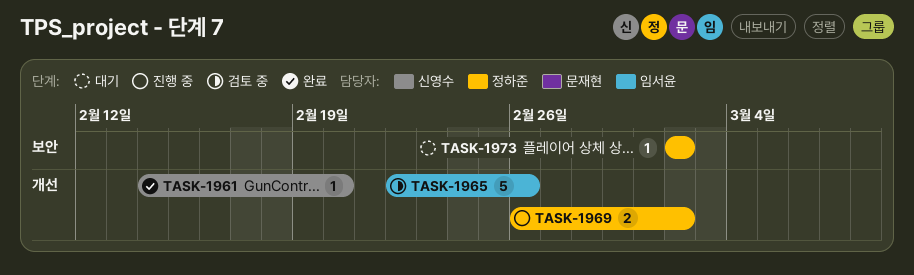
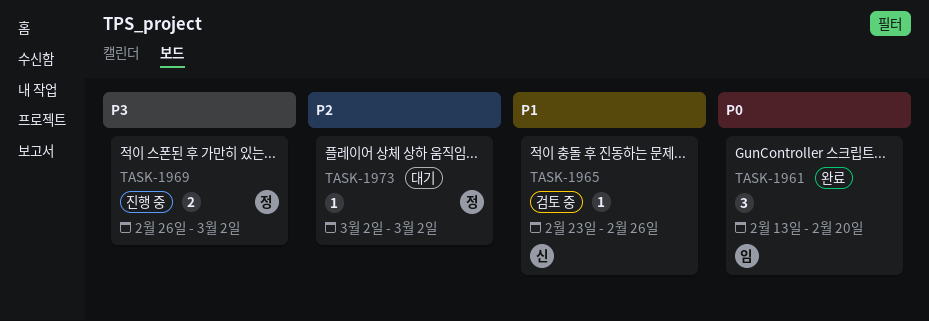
TASK-1961, owner: 신영수 -> 임서윤
TASK-1961, estimate: 1 -> 3
TASK-1961, start: Feb 14 -> Feb 13
TASK-1965, owner: 임서윤 -> 신영수
TASK-1965, estimate: 5 -> 1
TASK-1965, start: Feb 22 -> Feb 23

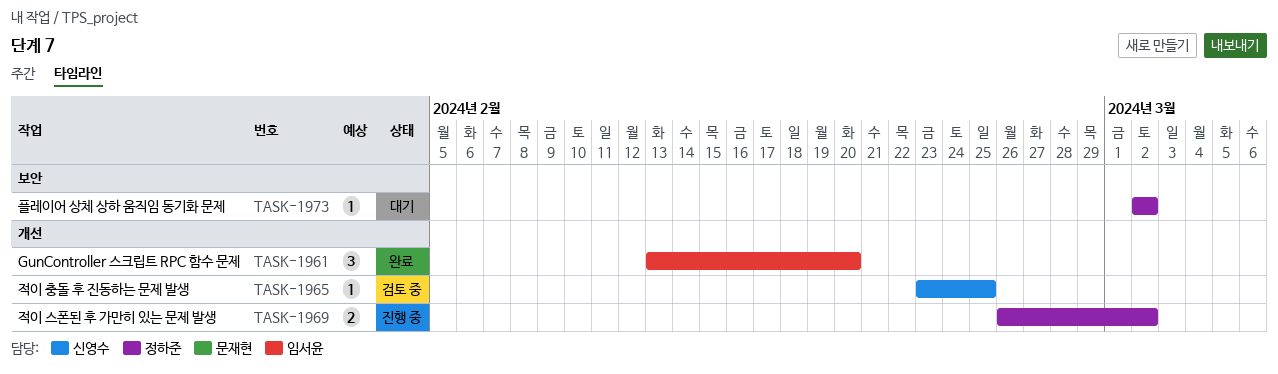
TASK-1965, due: Feb 26 -> Feb 25

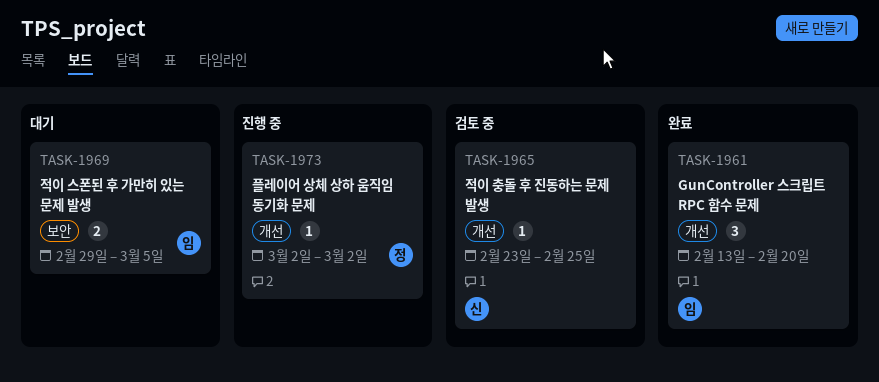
TASK-1969, status: 진행 중 -> 대기
TASK-1969, owner: 정하준 -> 임서윤
TASK-1969, label: 개선 -> 보안
TASK-1969, start: Feb 26 -> Feb 29
TASK-1969, due: Mar 2 -> Mar 5
TASK-1973, status: 대기 -> 진행 중
TASK-1973, label: 보안 -> 개선

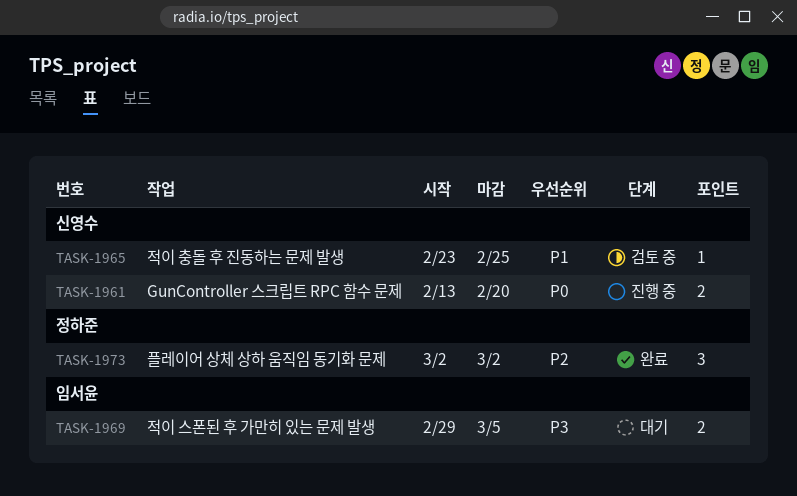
TASK-1961, status: 완료 -> 진행 중
TASK-1961, owner: 임서윤 -> 신영수
TASK-1961, estimate: 3 -> 2
TASK-1973, status: 진행 중 -> 완료
TASK-1973, estimate: 1 -> 3

